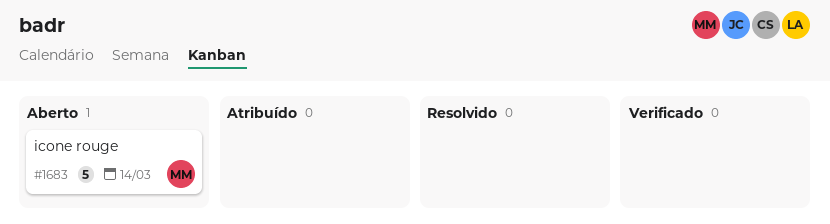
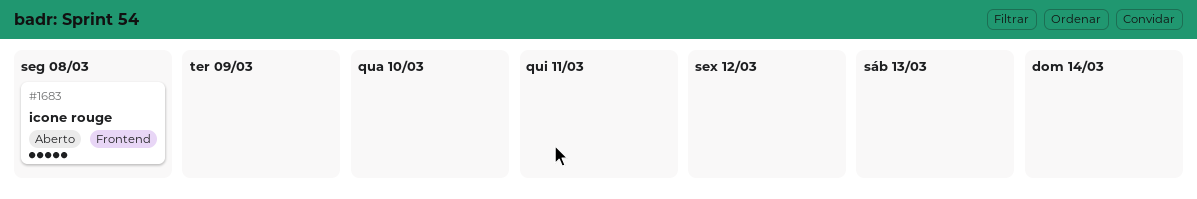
#1683, due: Mar 14 -> Mar 8

